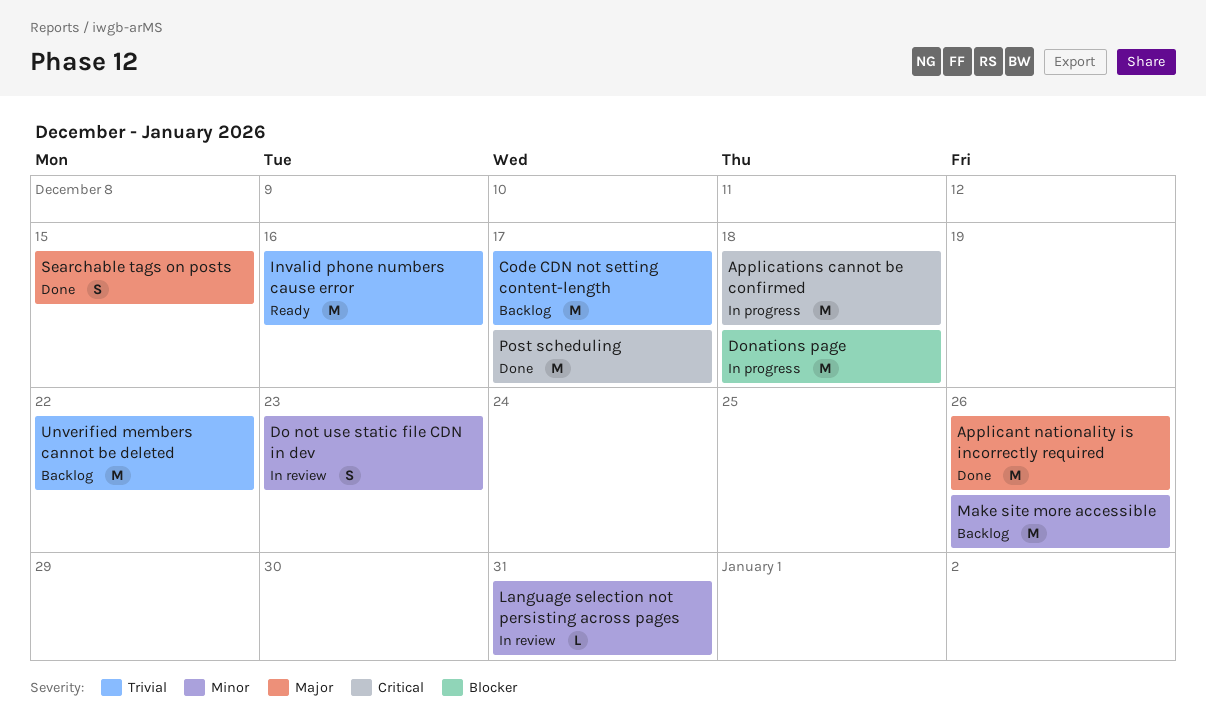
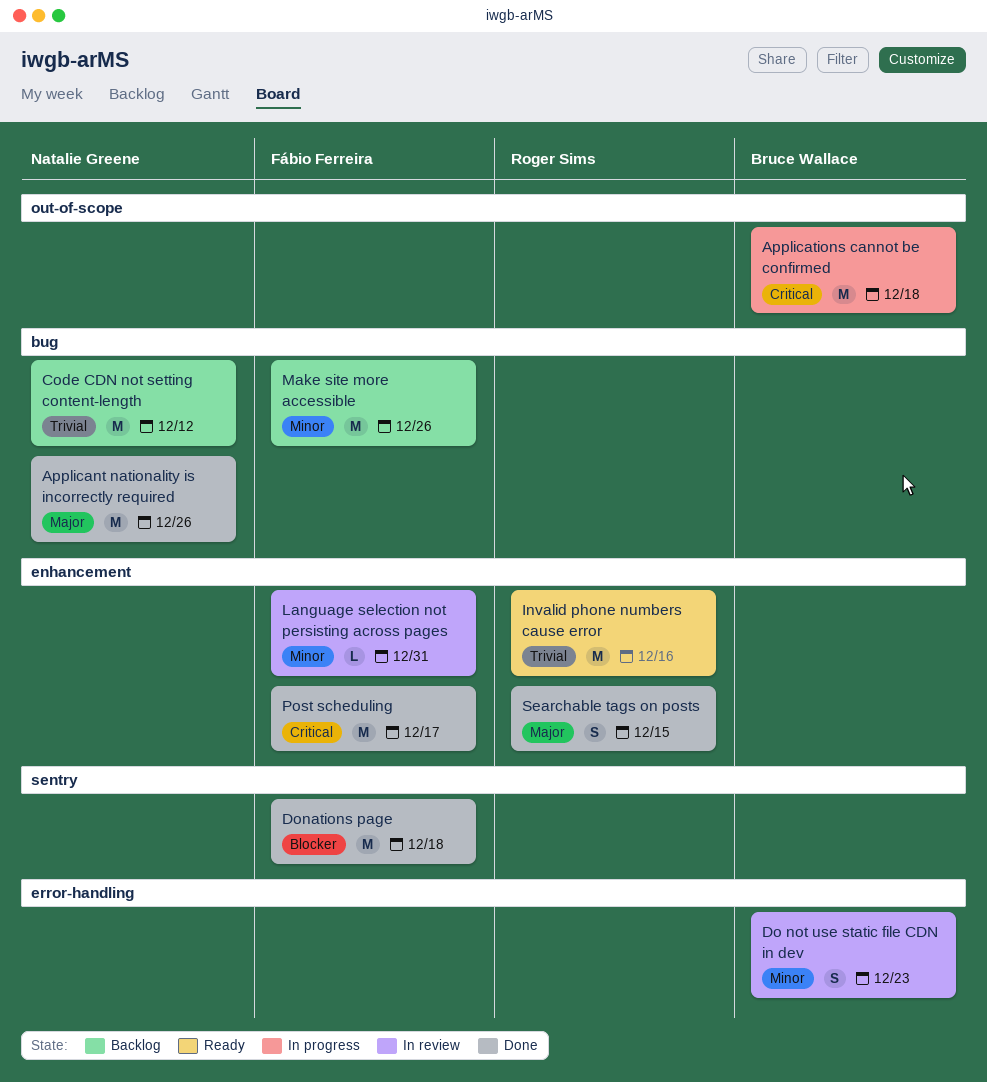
Code CDN not setting content-length, due: Dec 17 -> Dec 12
Donations page, status: In progress -> Done
Unverified members cannot be deleted: present -> none

